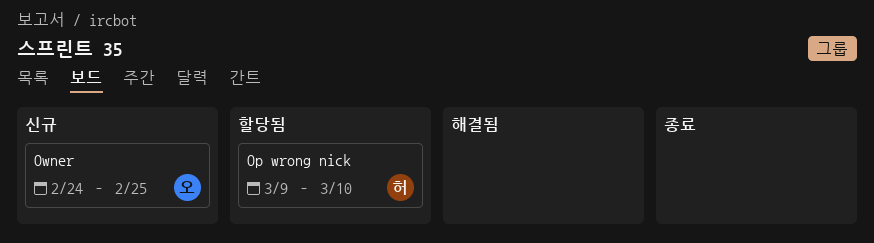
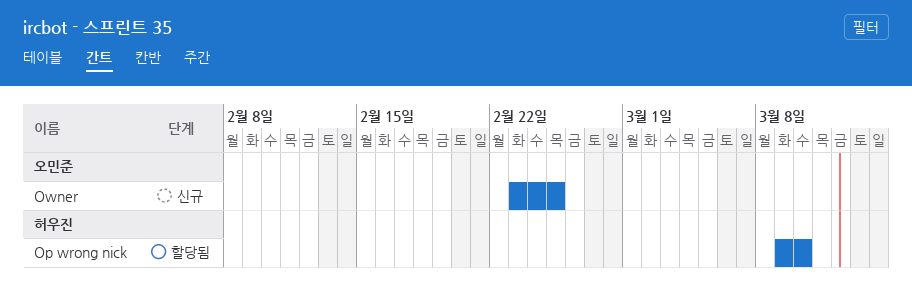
Owner, start: Feb 24 -> Feb 23

